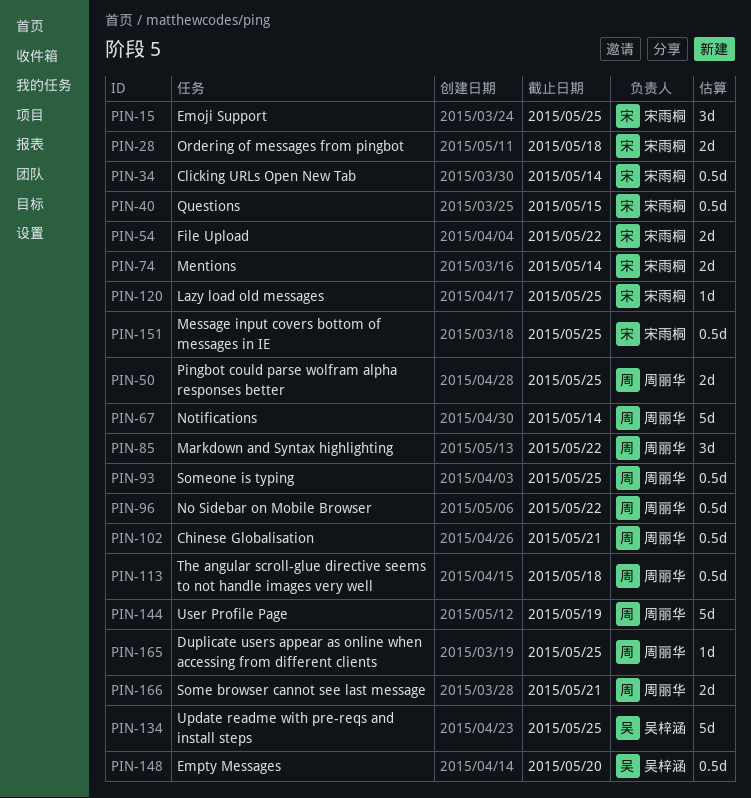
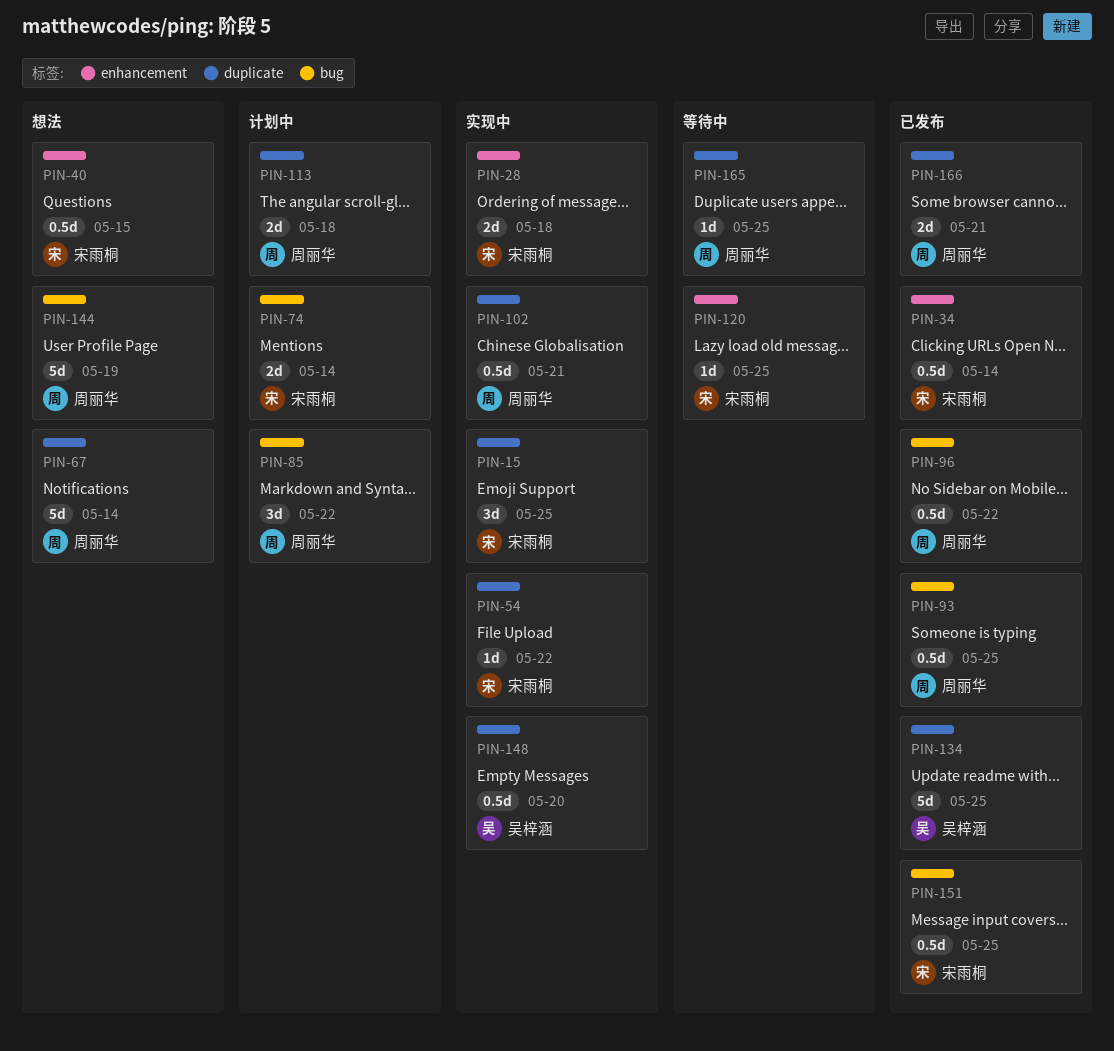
PIN-50: present -> none
PIN-54, estimate: 2d -> 1d
PIN-113, estimate: 0.5d -> 2d

